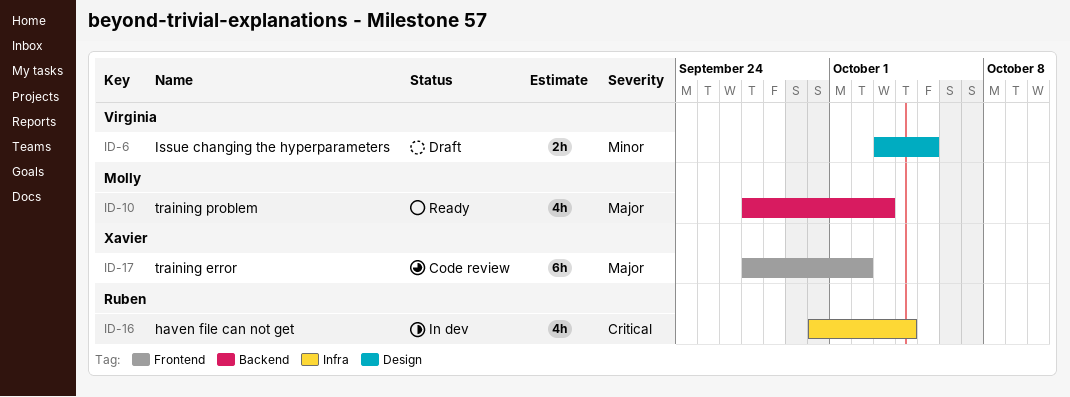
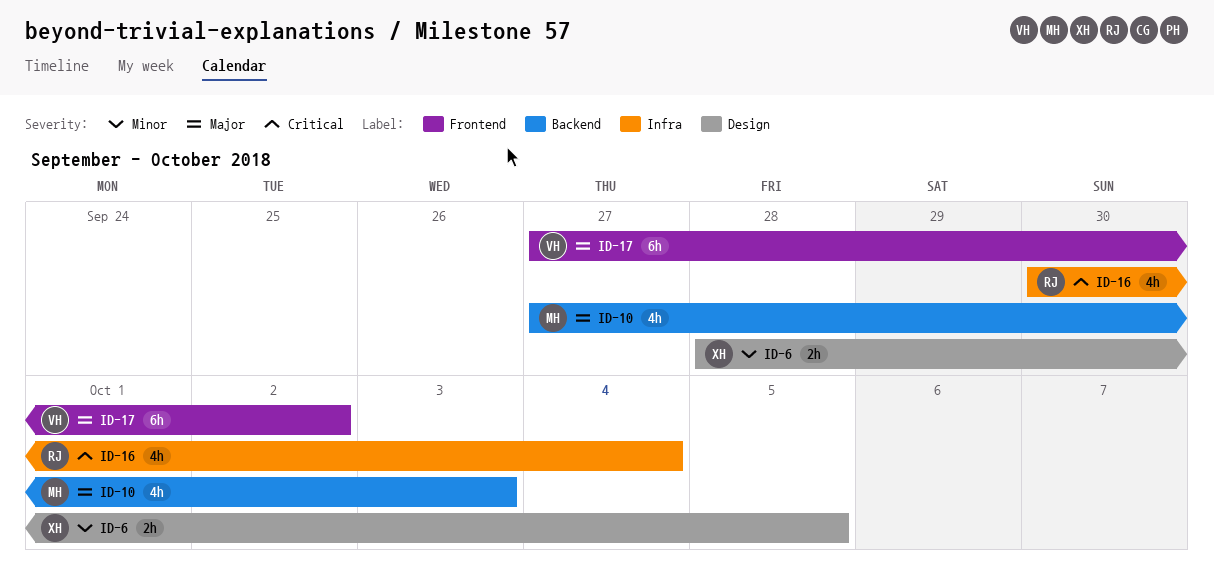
ID-6, owner: Virginia -> Xavier
ID-6, start: Oct 3 -> Sep 28
ID-17, owner: Xavier -> Virginia

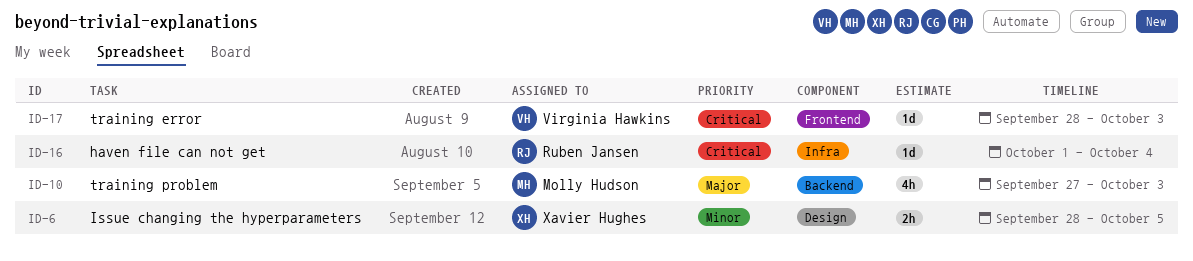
ID-16, estimate: 4h -> 1d
ID-16, start: Sep 30 -> Oct 1
ID-17, priority: Major -> Critical
ID-17, estimate: 6h -> 1d
ID-17, start: Sep 27 -> Sep 28
ID-17, due: Oct 2 -> Oct 3

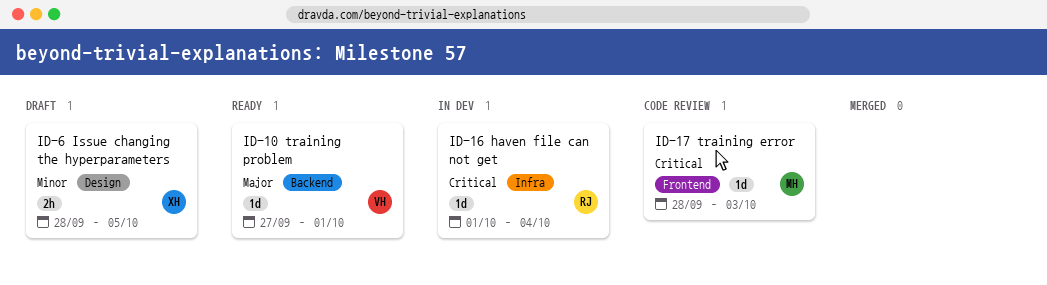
ID-10, owner: Molly Hudson -> Virginia Hawkins
ID-10, estimate: 4h -> 1d
ID-10, due: Oct 3 -> Oct 1
ID-17, owner: Virginia Hawkins -> Molly Hudson

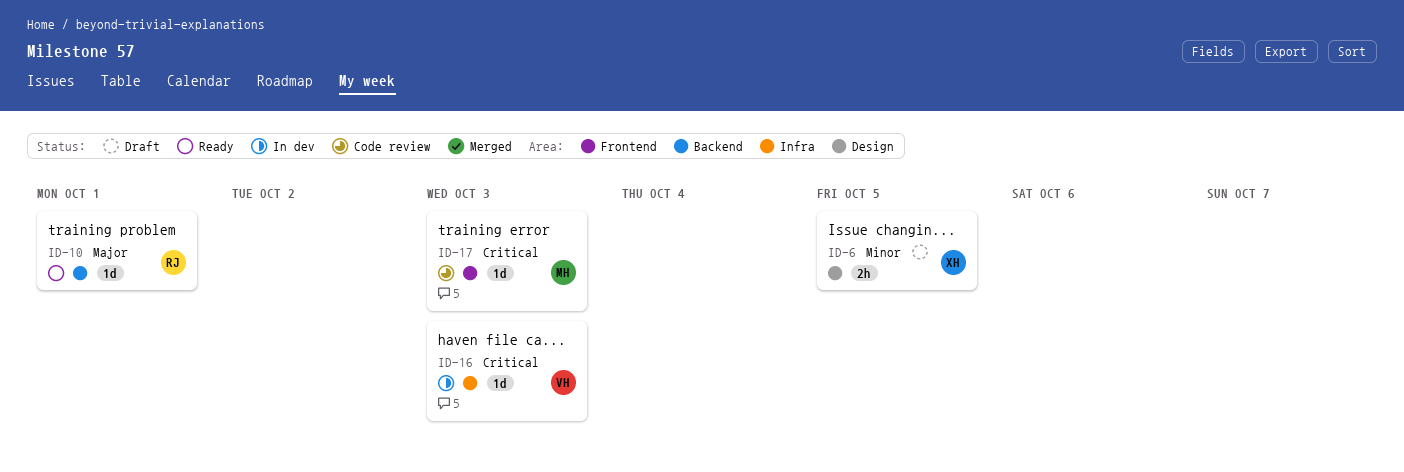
ID-10, owner: VH -> RJ
ID-16, owner: RJ -> VH
ID-16, due: Oct 4 -> Oct 3

